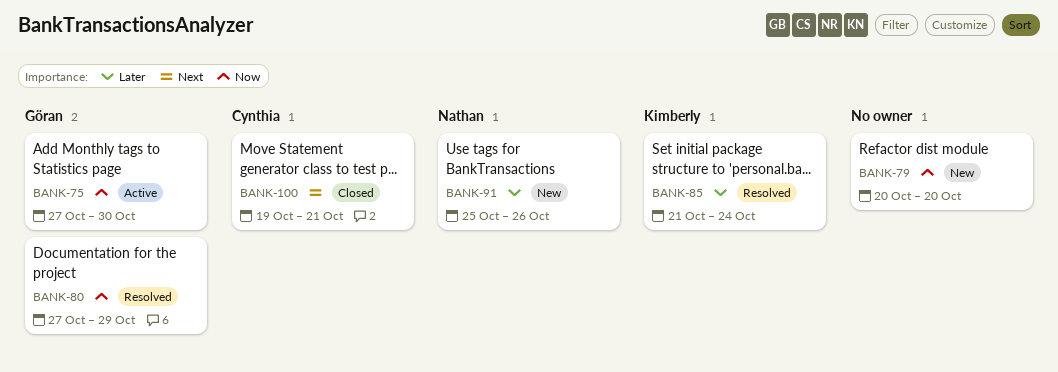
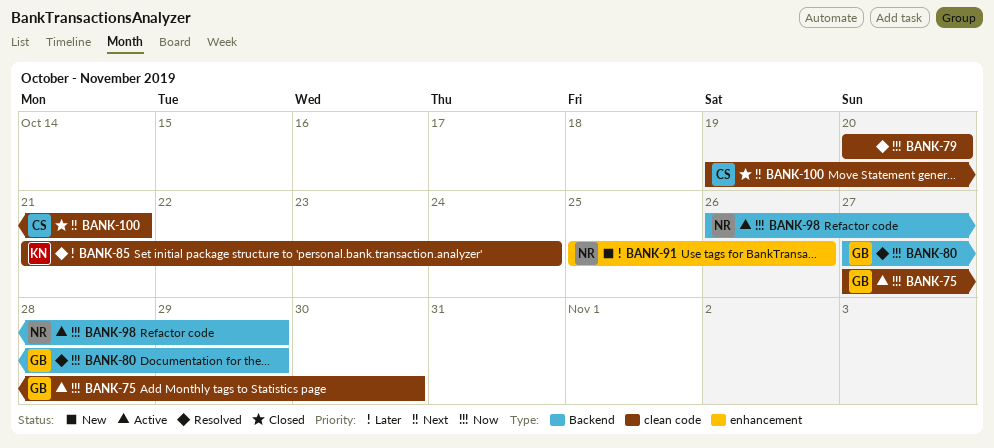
BANK-79, status: New -> Resolved
BANK-98: none -> present

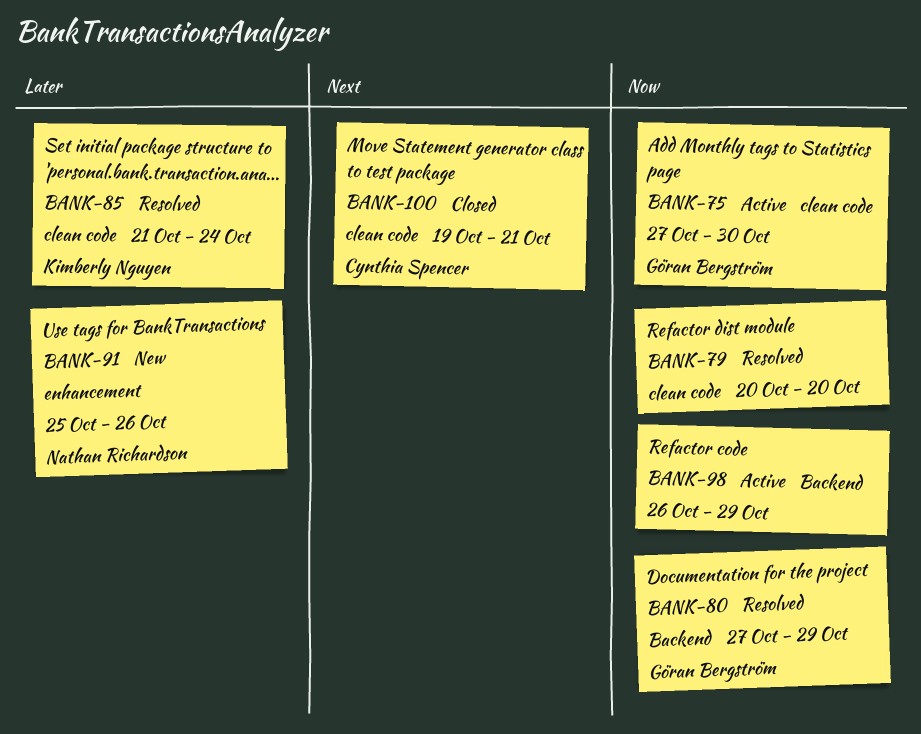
BANK-98, owner: Nathan Richardson -> none

